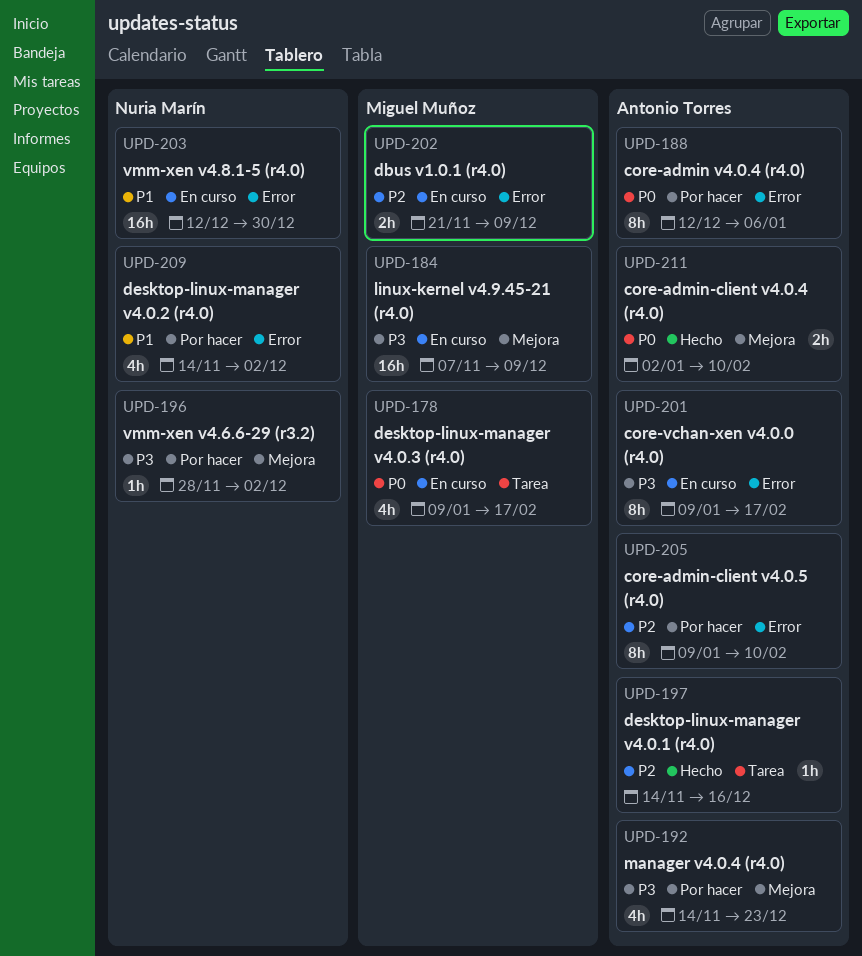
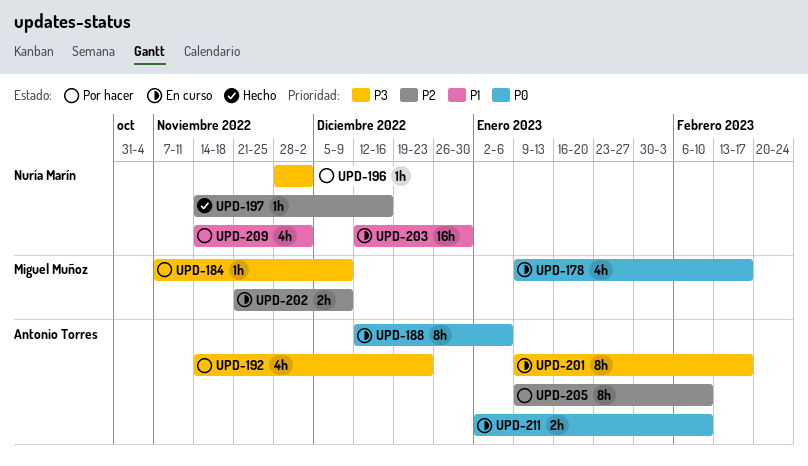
UPD-184, status: En curso -> Por hacer
UPD-184, estimate: 16h -> 1h
UPD-188, status: Por hacer -> En curso
UPD-197, owner: Antonio Torres -> Nuria Marín
UPD-211, status: Hecho -> En curso

